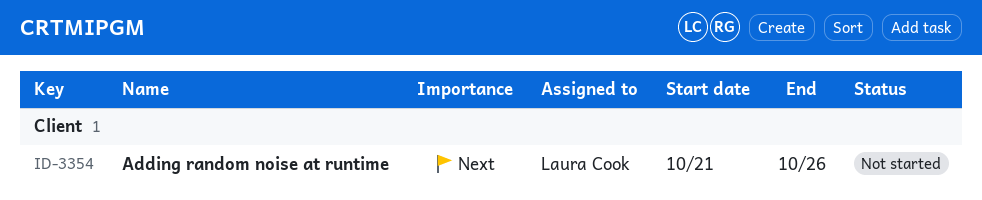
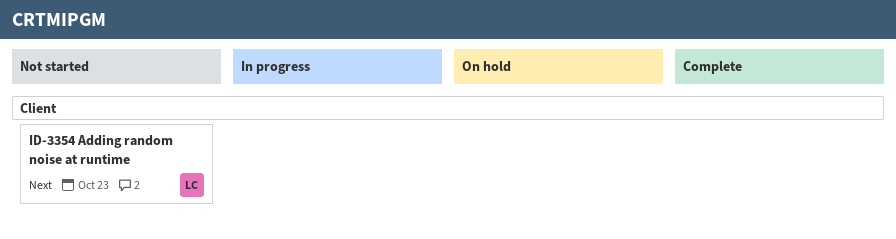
ID-3354, due: Oct 26 -> Oct 23

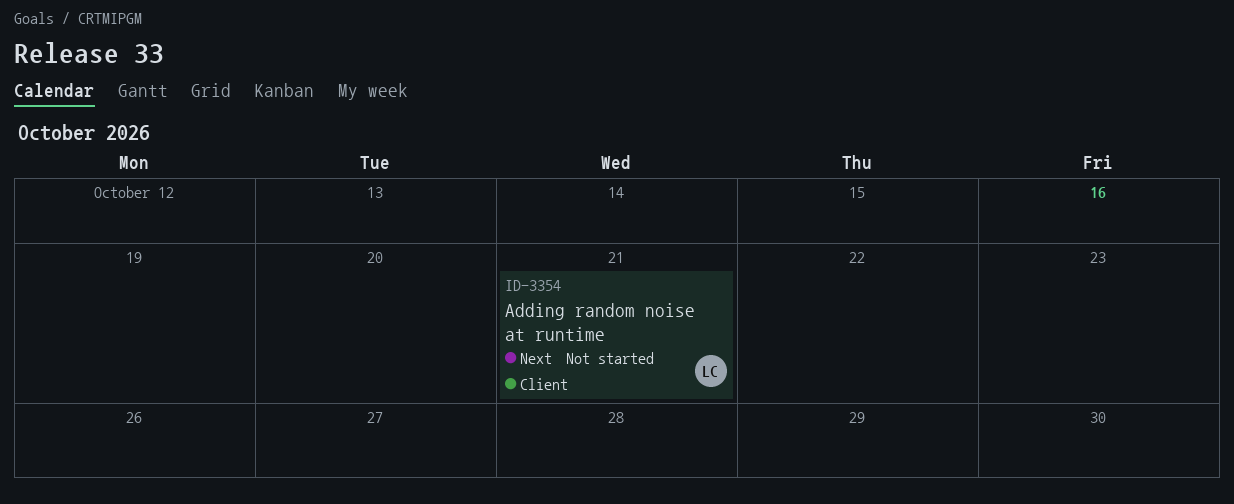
ID-3354, due: Oct 23 -> Oct 21

